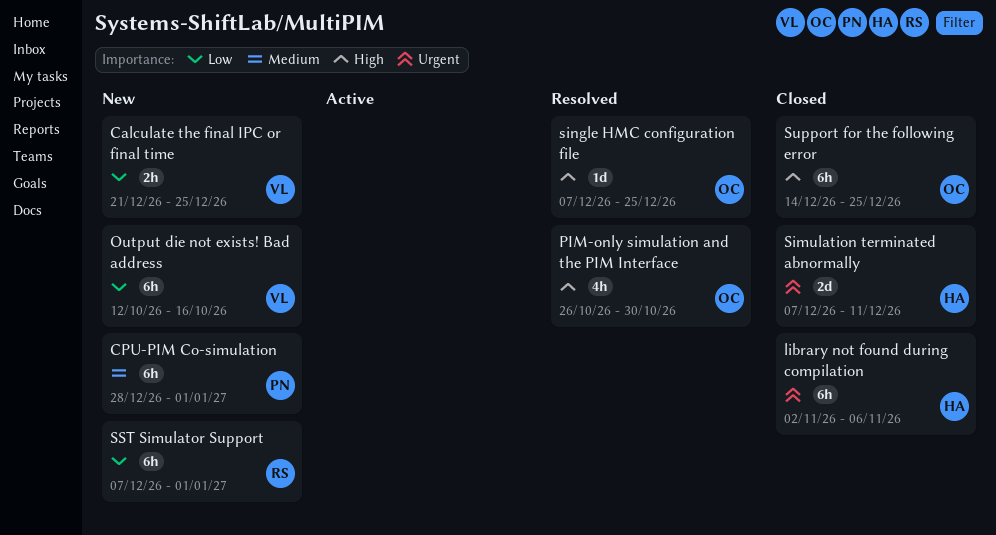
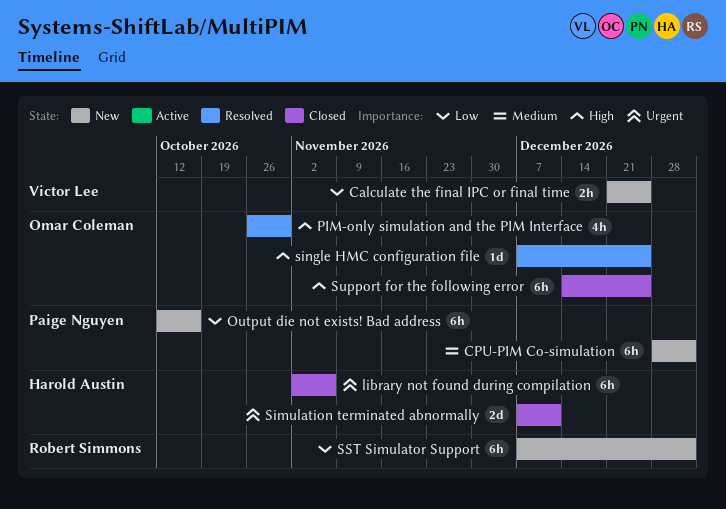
Output die not exists! Bad address, owner: Victor Lee -> Paige Nguyen

